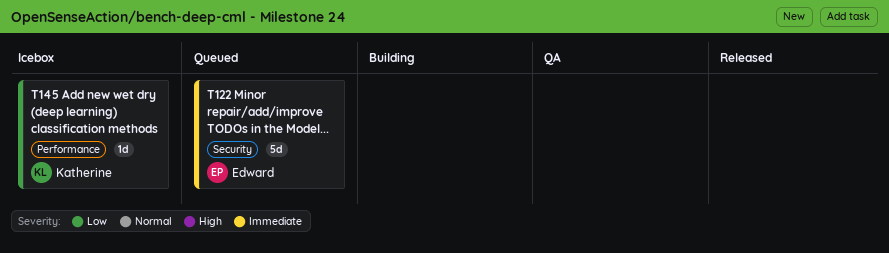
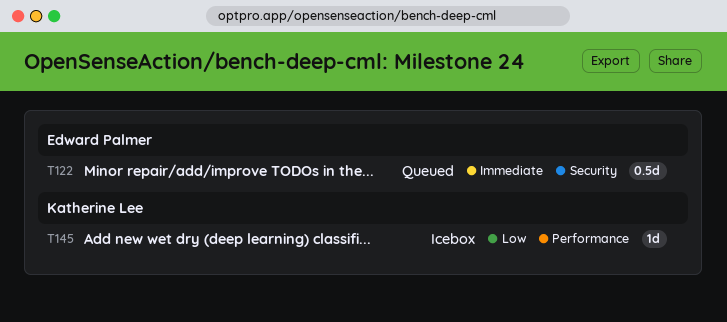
T122, estimate: 5d -> 0.5d

